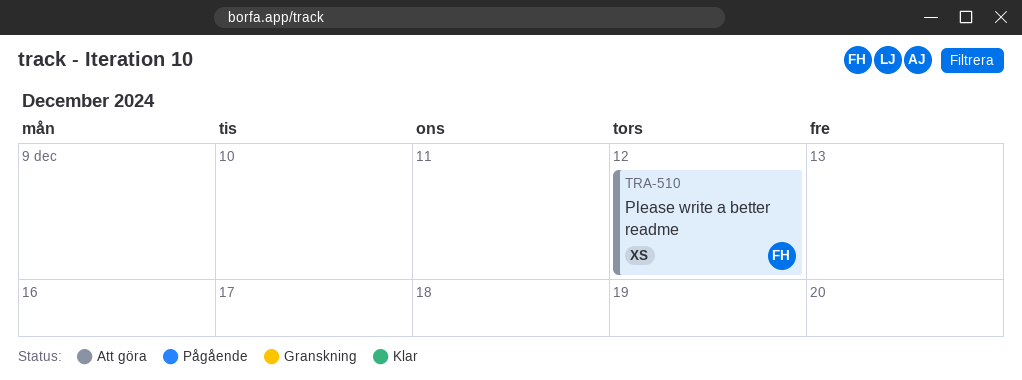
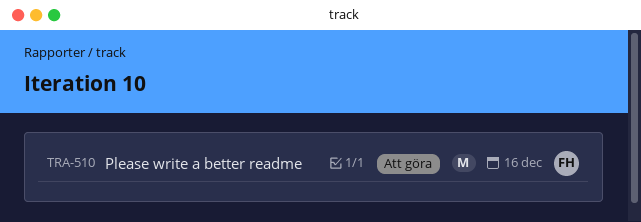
TRA-510, estimate: XS -> M
TRA-510, due: Dec 12 -> Dec 16

